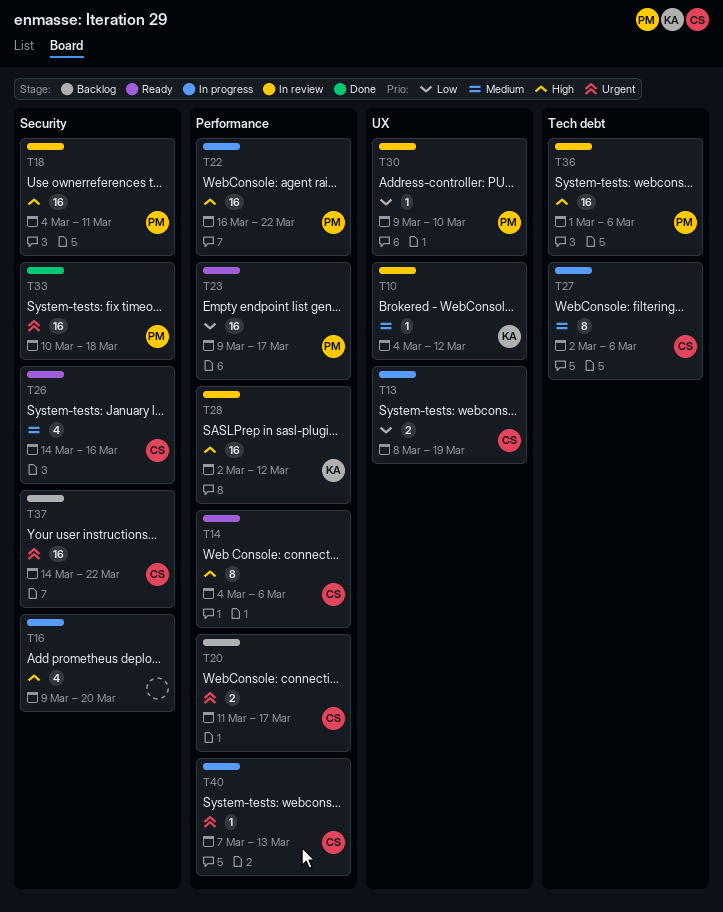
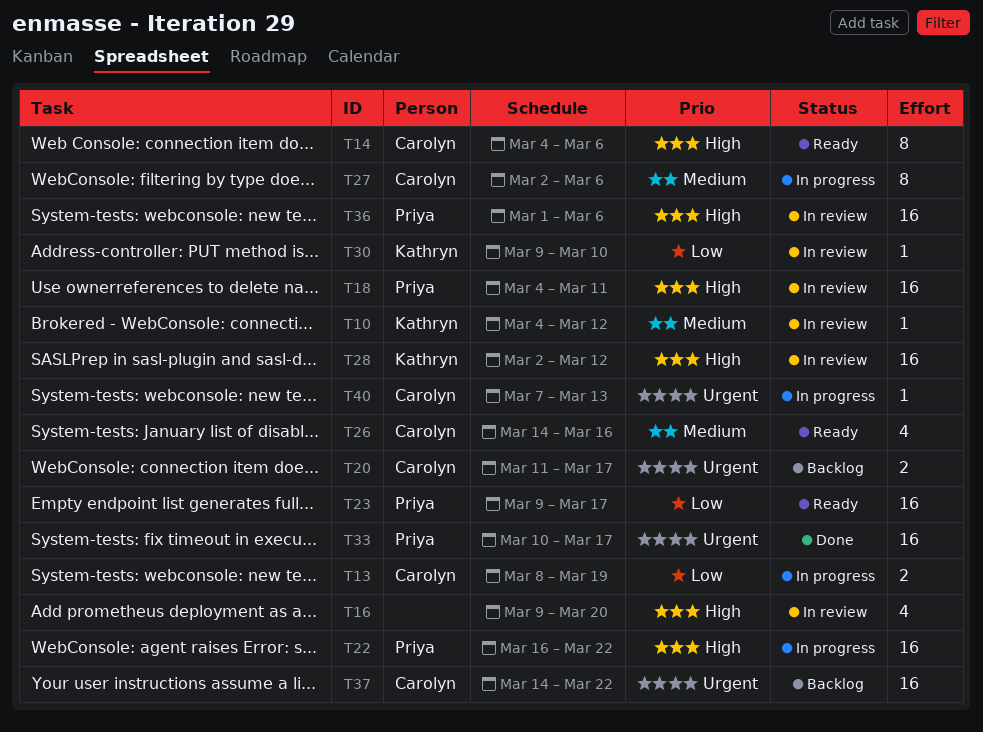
T16, status: In progress -> In review
T30, owner: Priya -> Kathryn
T33, due: Mar 18 -> Mar 17

